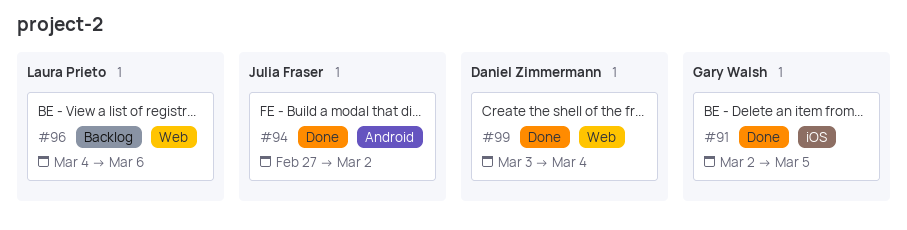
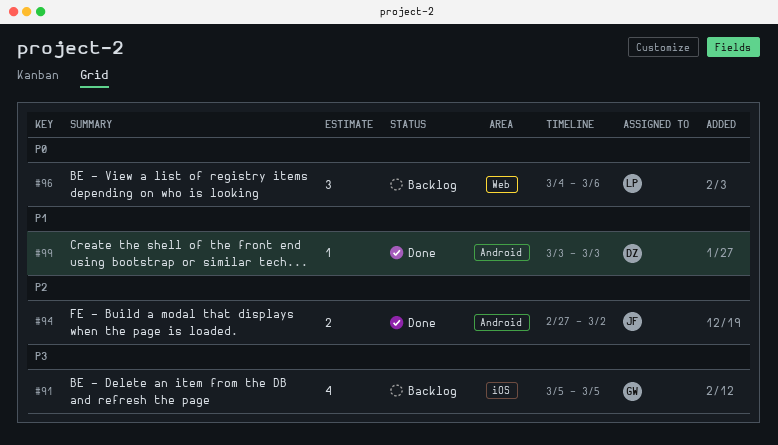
#91, status: Done -> Backlog
#91, start: Mar 2 -> Mar 5
#99, label: Web -> Android
#99, due: Mar 4 -> Mar 3

